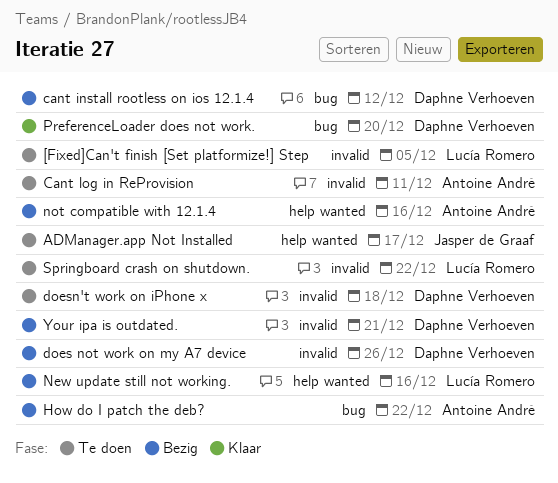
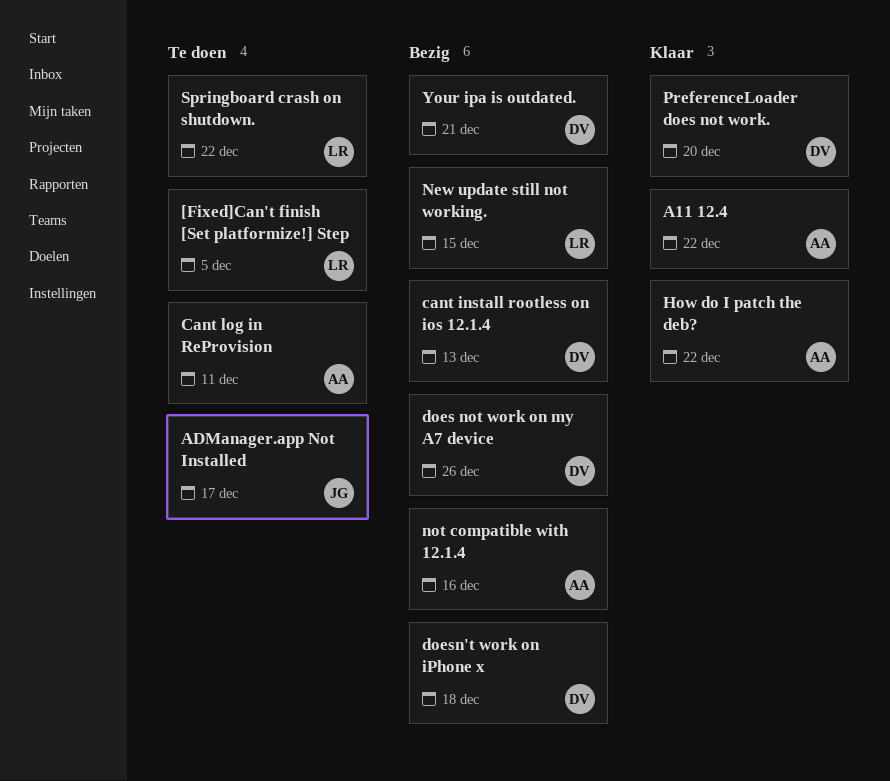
A11 12.4: none -> present
cant install rootless on ios 12.1.4, due: Dec 12 -> Dec 13
doesn't work on iPhone x, status: Te doen -> Bezig
How do I patch the deb?, status: Bezig -> Klaar
New update still not working., due: Dec 16 -> Dec 15

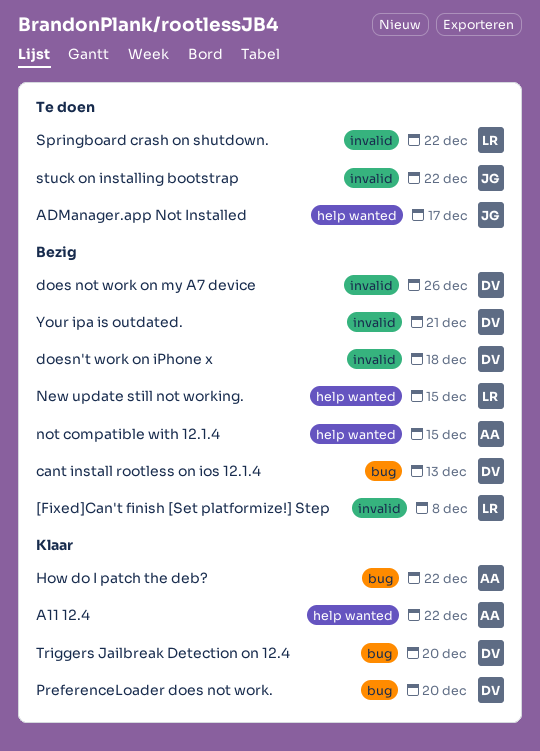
[Fixed]Can't finish [Set platformize!] Step, status: Te doen -> Bezig
[Fixed]Can't finish [Set platformize!] Step, due: Dec 5 -> Dec 8
Cant log in ReProvision: present -> none
not compatible with 12.1.4, due: Dec 16 -> Dec 15
stuck on installing bootstrap: none -> present
Triggers Jailbreak Detection on 12.4: none -> present

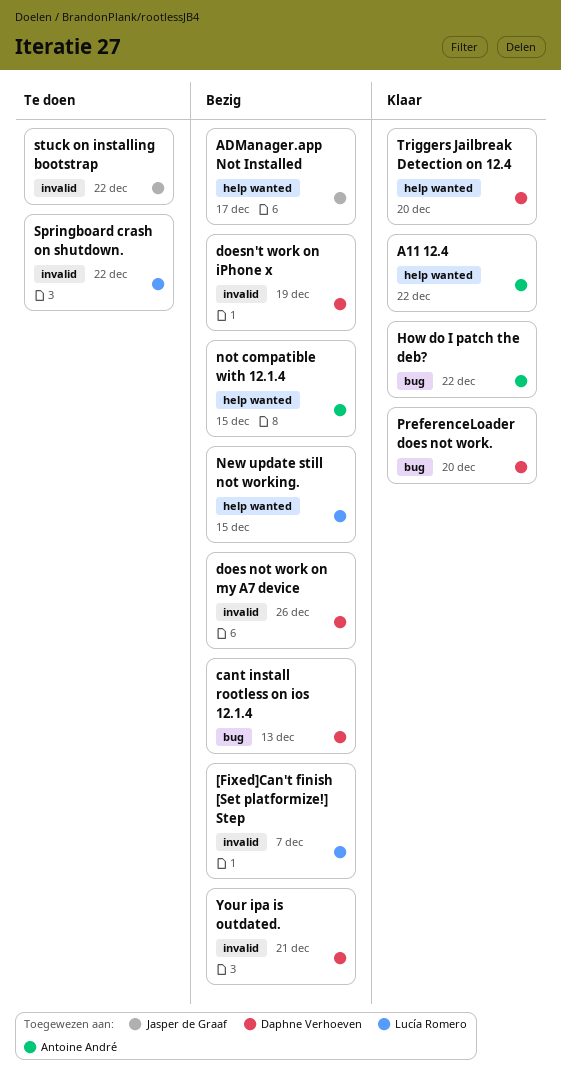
[Fixed]Can't finish [Set platformize!] Step, due: Dec 8 -> Dec 7
ADManager.app Not Installed, status: Te doen -> Bezig
doesn't work on iPhone x, due: Dec 18 -> Dec 19
Triggers Jailbreak Detection on 12.4, label: bug -> help wanted

